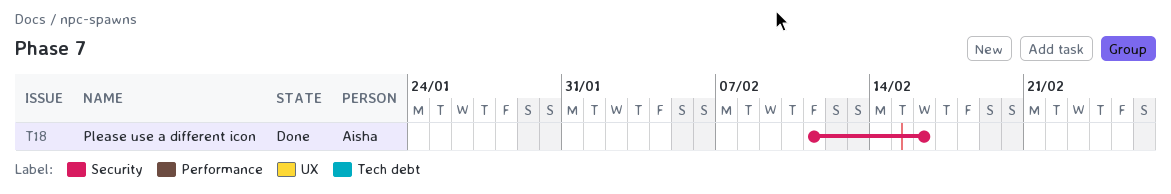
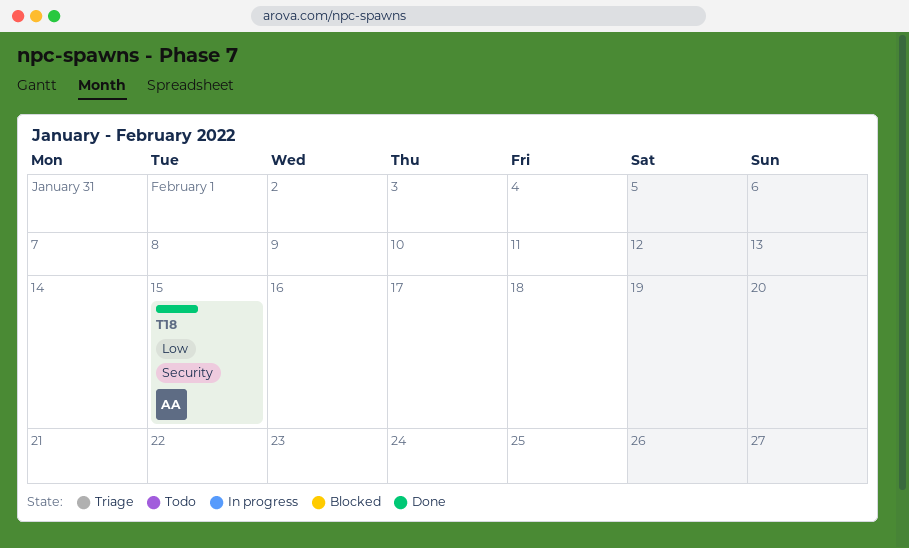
T18, due: Feb 16 -> Feb 15

